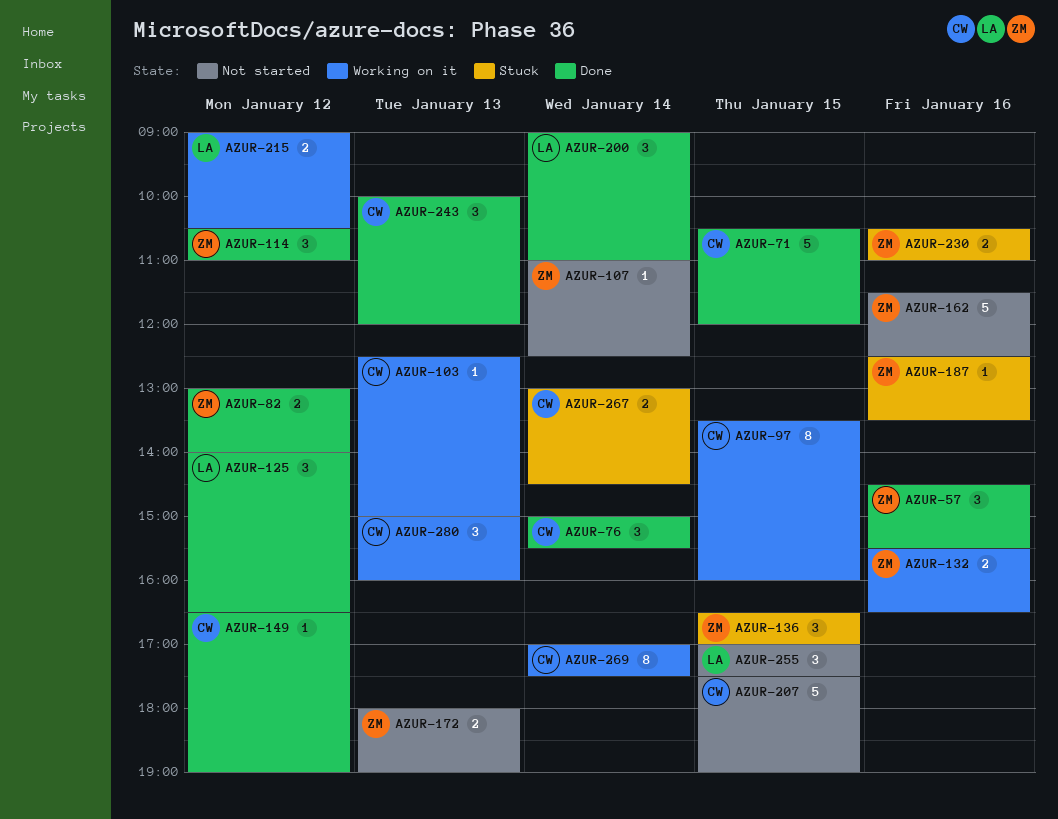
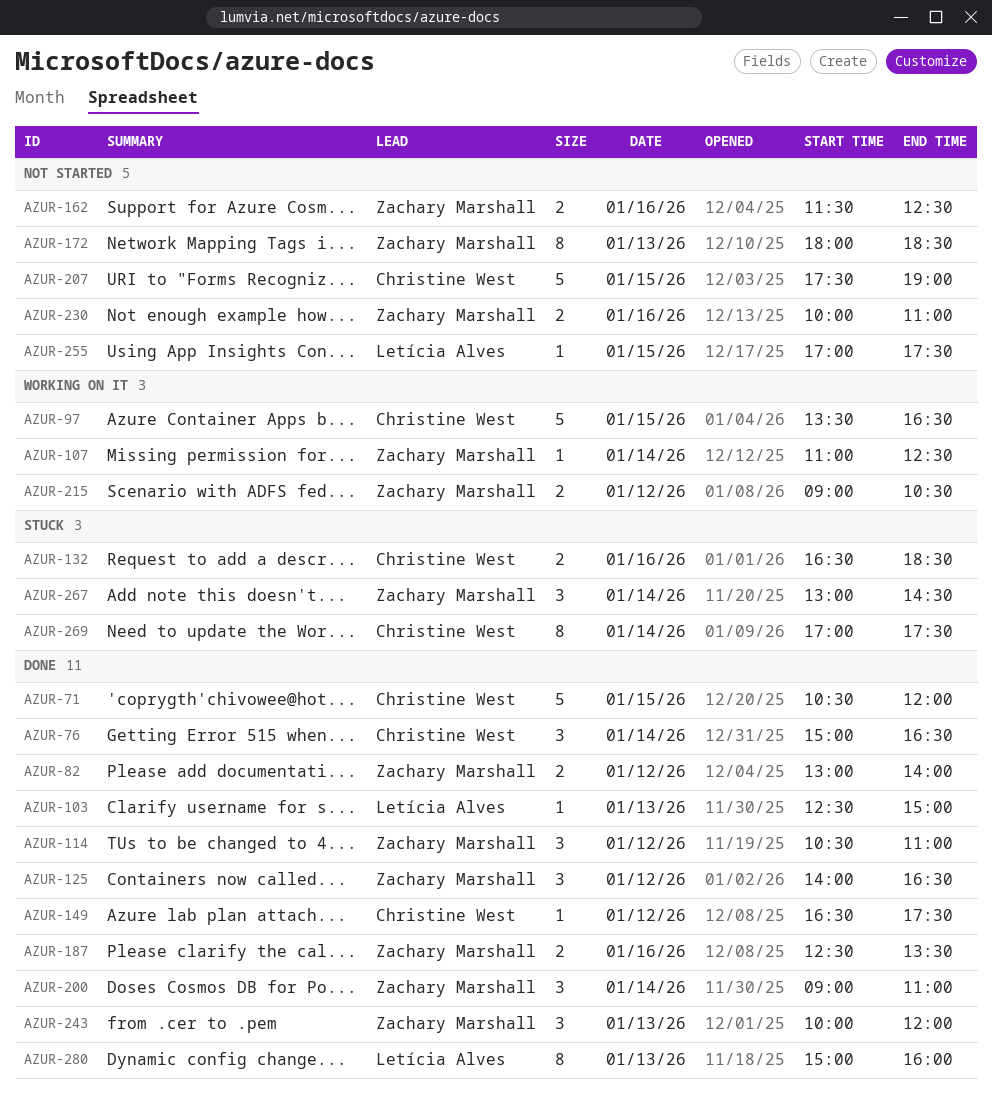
AZUR-57: present -> none
AZUR-76, ends: 15:30 -> 16:30
AZUR-97, estimate: 8 -> 5
AZUR-97, ends: 16:00 -> 16:30
AZUR-103, status: Working on it -> Done
AZUR-103, owner: Christine West -> Letícia Alves
AZUR-107, status: Not started -> Working on it
AZUR-125, owner: Letícia Alves -> Zachary Marshall
AZUR-132, status: Working on it -> Stuck
AZUR-132, owner: Zachary Marshall -> Christine West
AZUR-132, begins: 15:30 -> 16:30
AZUR-132, ends: 16:30 -> 18:30
AZUR-136: present -> none
AZUR-149, ends: 19:00 -> 17:30
AZUR-162, estimate: 5 -> 2
AZUR-172, estimate: 2 -> 8
AZUR-172, ends: 19:00 -> 18:30
AZUR-187, status: Stuck -> Done
AZUR-187, estimate: 1 -> 2
AZUR-200, owner: Letícia Alves -> Zachary Marshall
AZUR-215, owner: Letícia Alves -> Zachary Marshall
AZUR-230, status: Stuck -> Not started
AZUR-230, begins: 10:30 -> 10:00
AZUR-243, owner: Christine West -> Zachary Marshall
AZUR-255, estimate: 3 -> 1
AZUR-267, owner: Christine West -> Zachary Marshall
AZUR-267, estimate: 2 -> 3
AZUR-269, status: Working on it -> Stuck
AZUR-280, status: Working on it -> Done
AZUR-280, owner: Christine West -> Letícia Alves
AZUR-280, estimate: 3 -> 8

